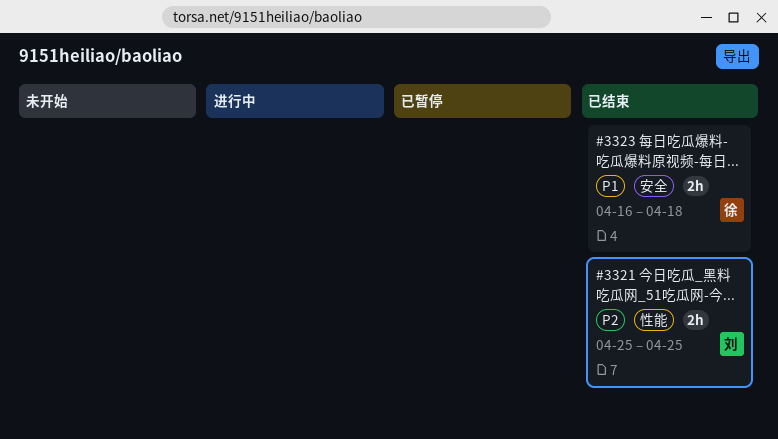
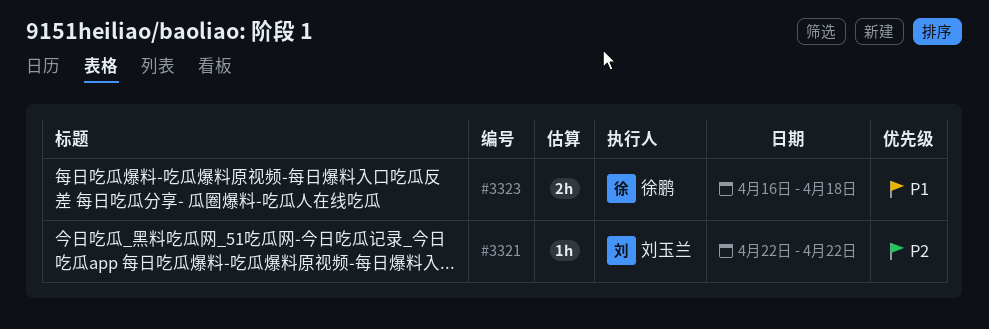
#3321, estimate: 2h -> 1h
#3321, start: Apr 25 -> Apr 22
#3321, due: Apr 25 -> Apr 22

